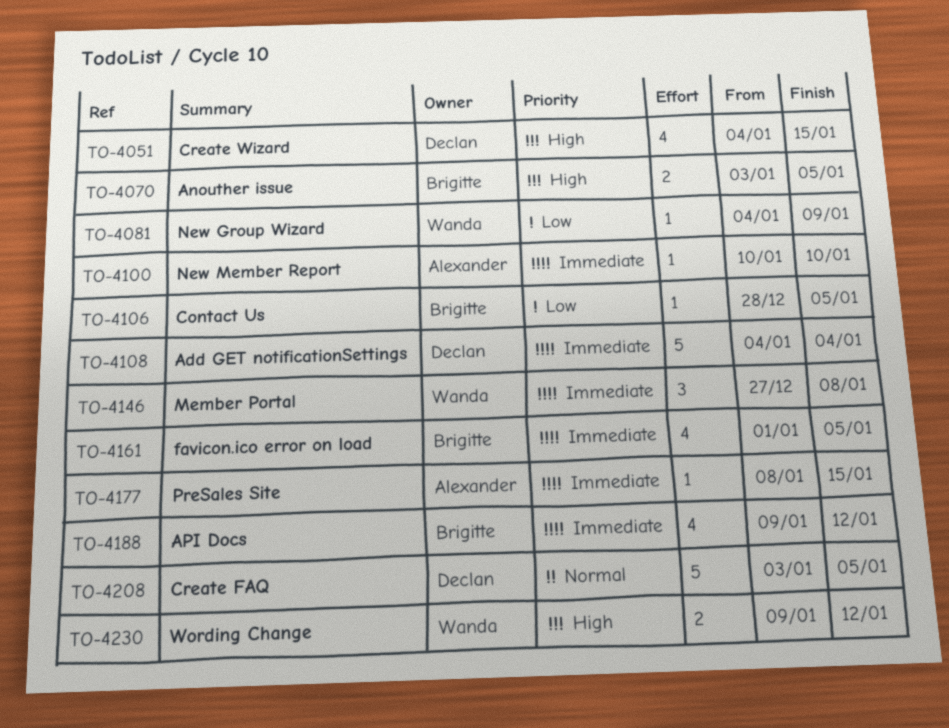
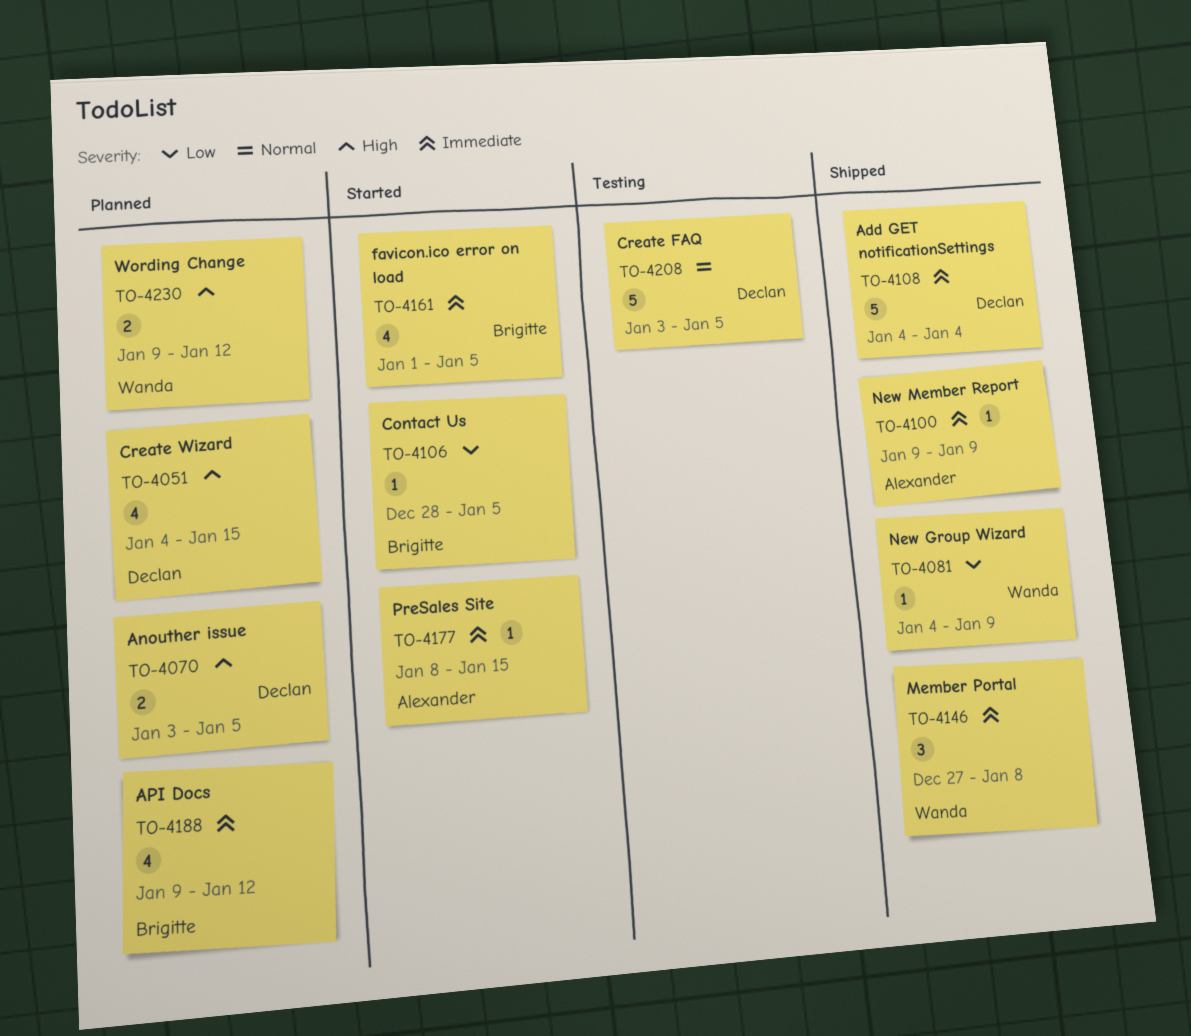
TO-4070, owner: Brigitte -> Declan
TO-4100, start: Jan 10 -> Jan 9
TO-4100, due: Jan 10 -> Jan 9

